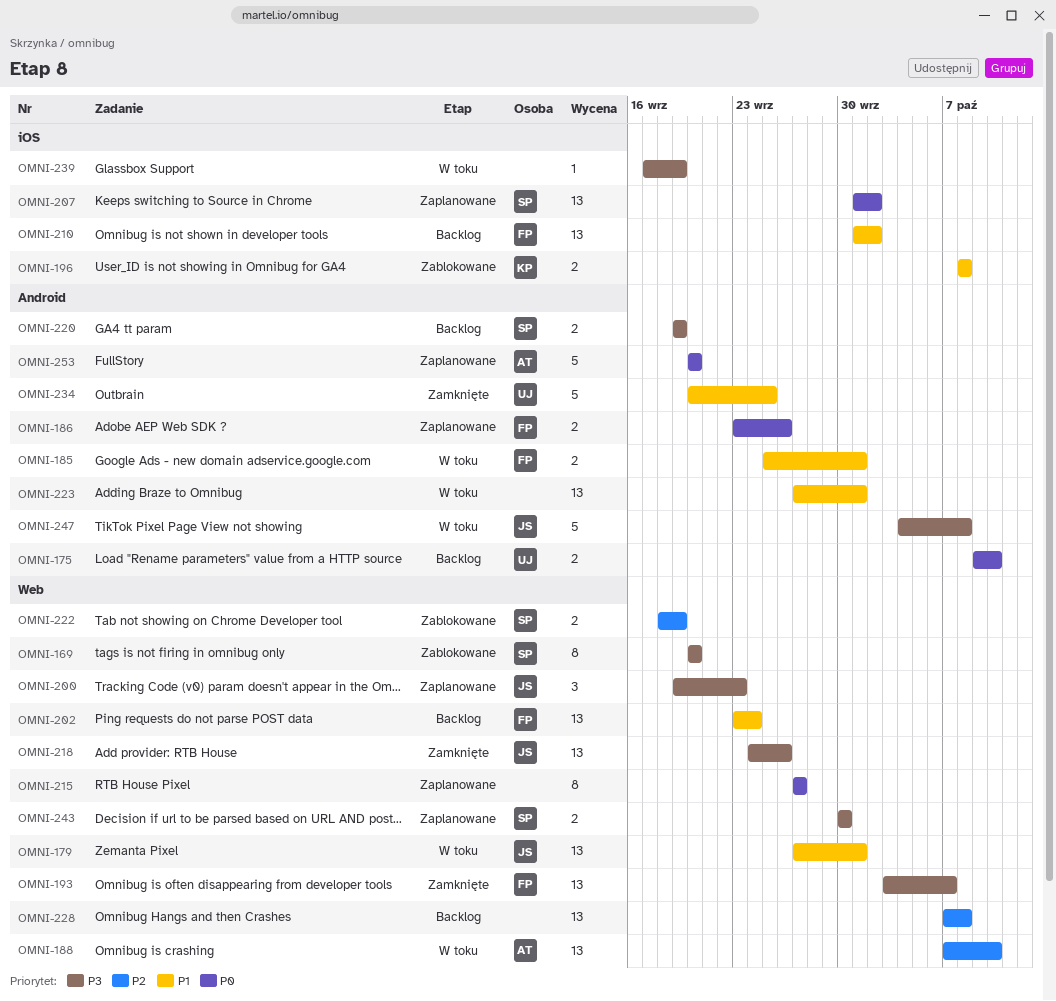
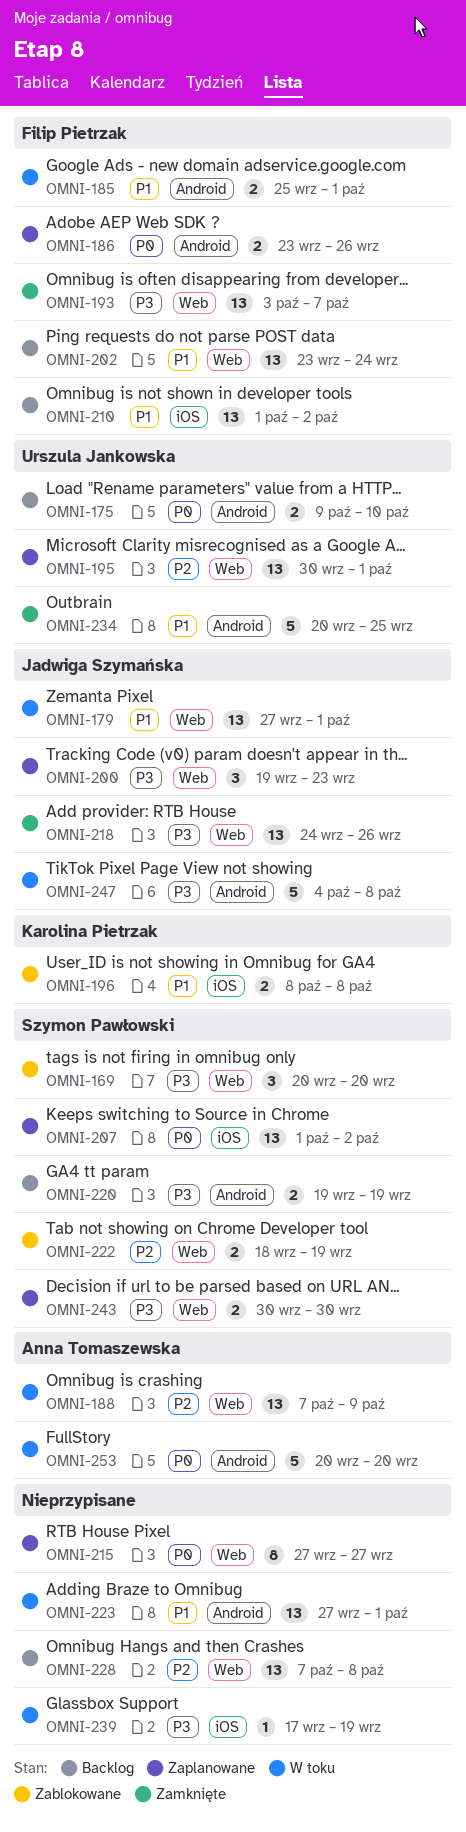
OMNI-169, estimate: 8 -> 3
OMNI-188, due: Oct 10 -> Oct 9
OMNI-195: none -> present
OMNI-253, status: Zaplanowane -> W toku

